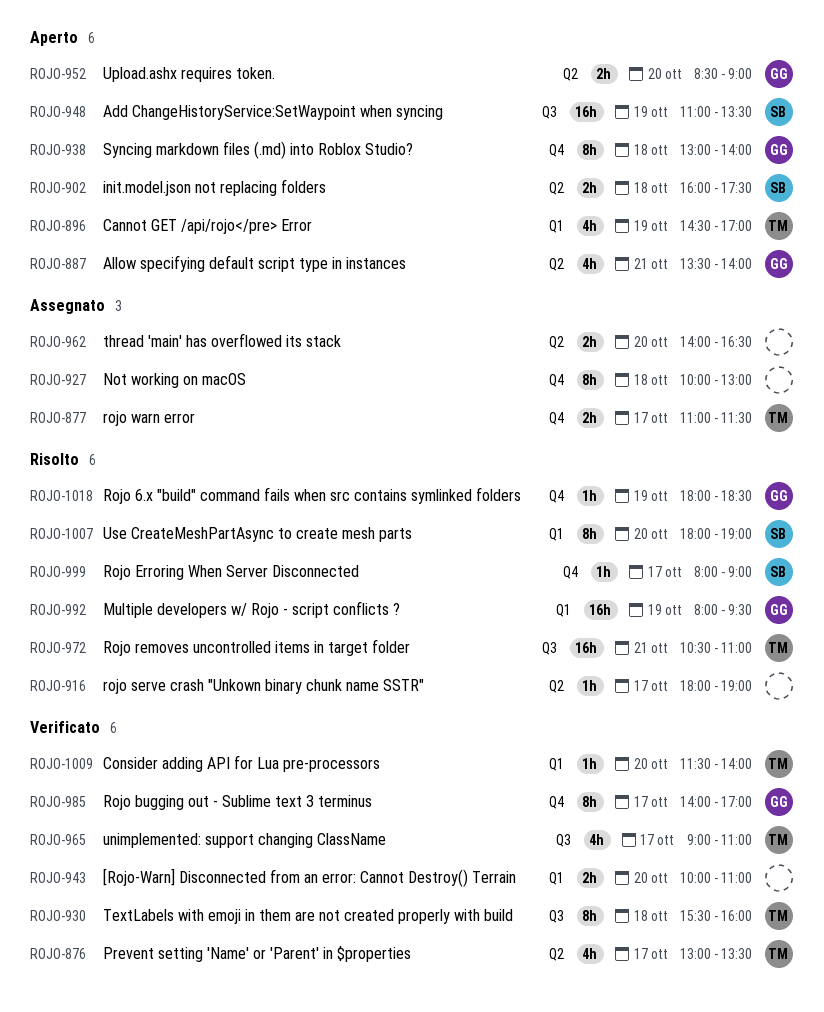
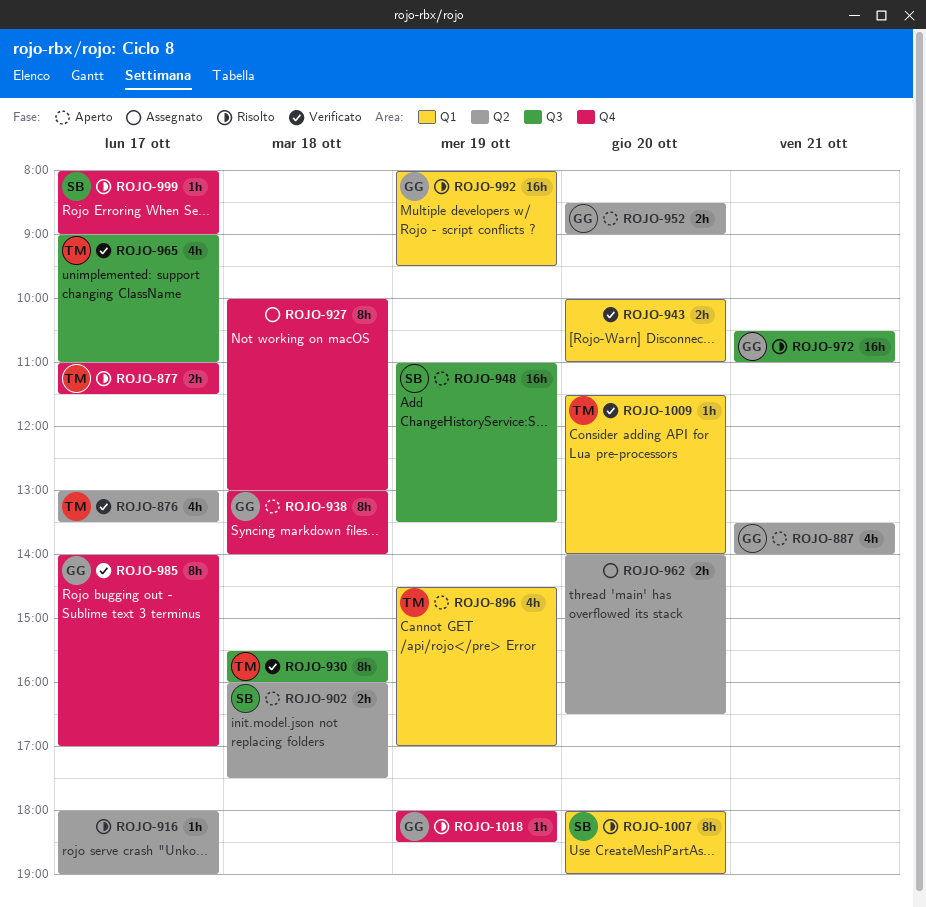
ROJO-877, status: Assegnato -> Risolto
ROJO-972, owner: TM -> GG

